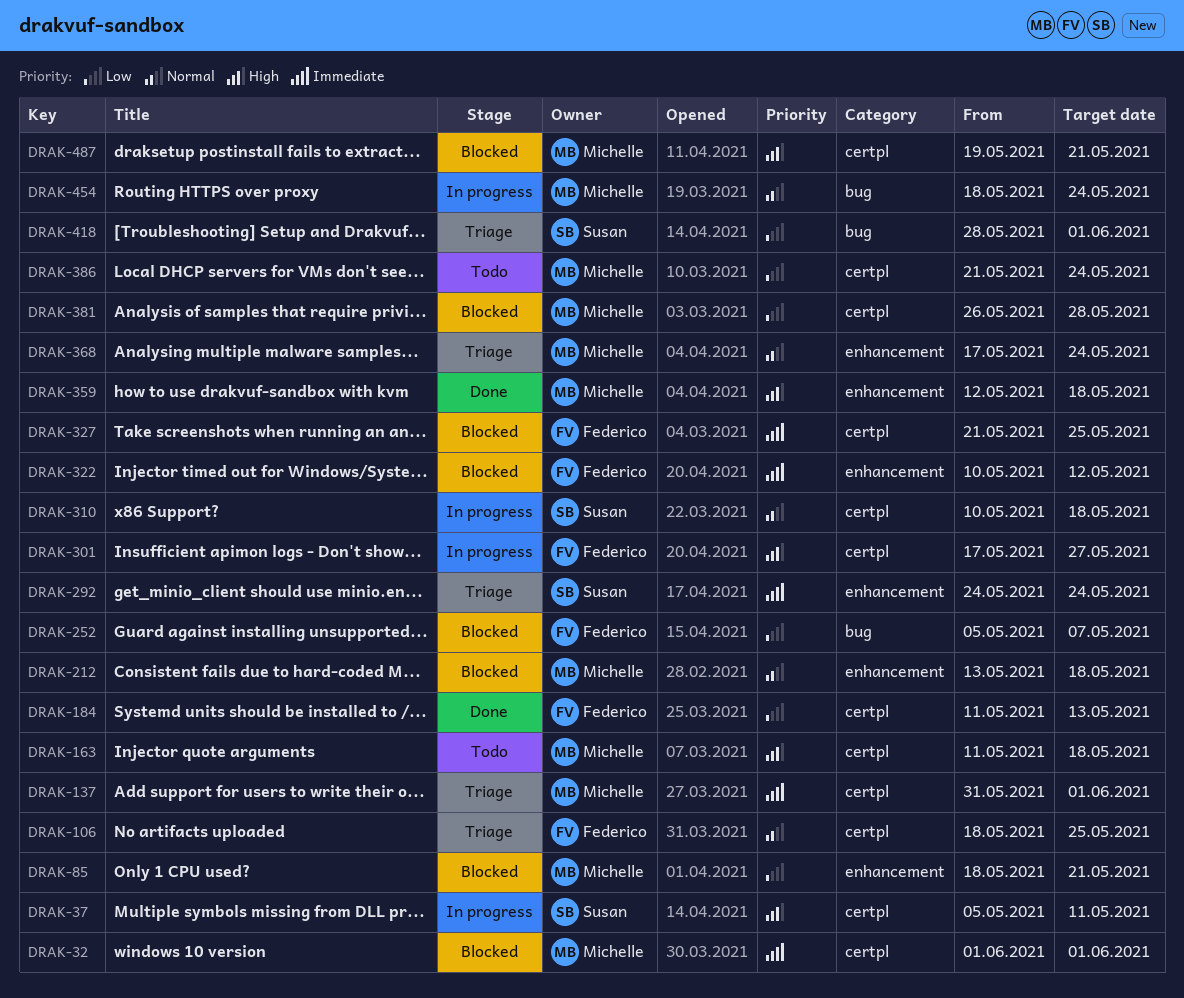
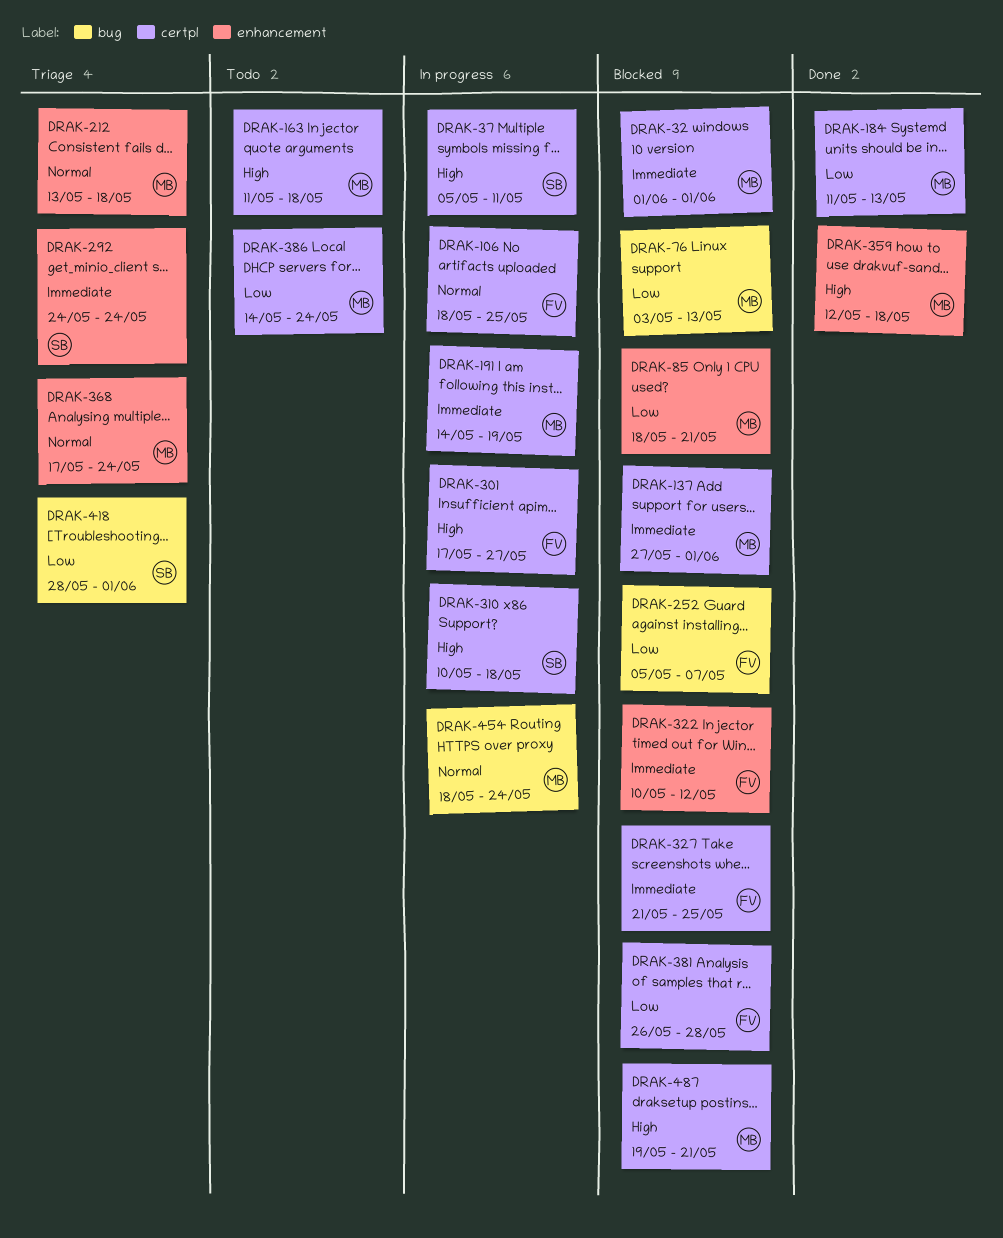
DRAK-76: none -> present
DRAK-106, status: Triage -> In progress
DRAK-137, status: Triage -> Blocked
DRAK-137, start: May 31 -> May 27
DRAK-184, owner: Federico -> Michelle
DRAK-191: none -> present
DRAK-212, status: Blocked -> Triage
DRAK-310, priority: Normal -> High
DRAK-381, owner: Michelle -> Federico
DRAK-386, start: May 21 -> May 14

